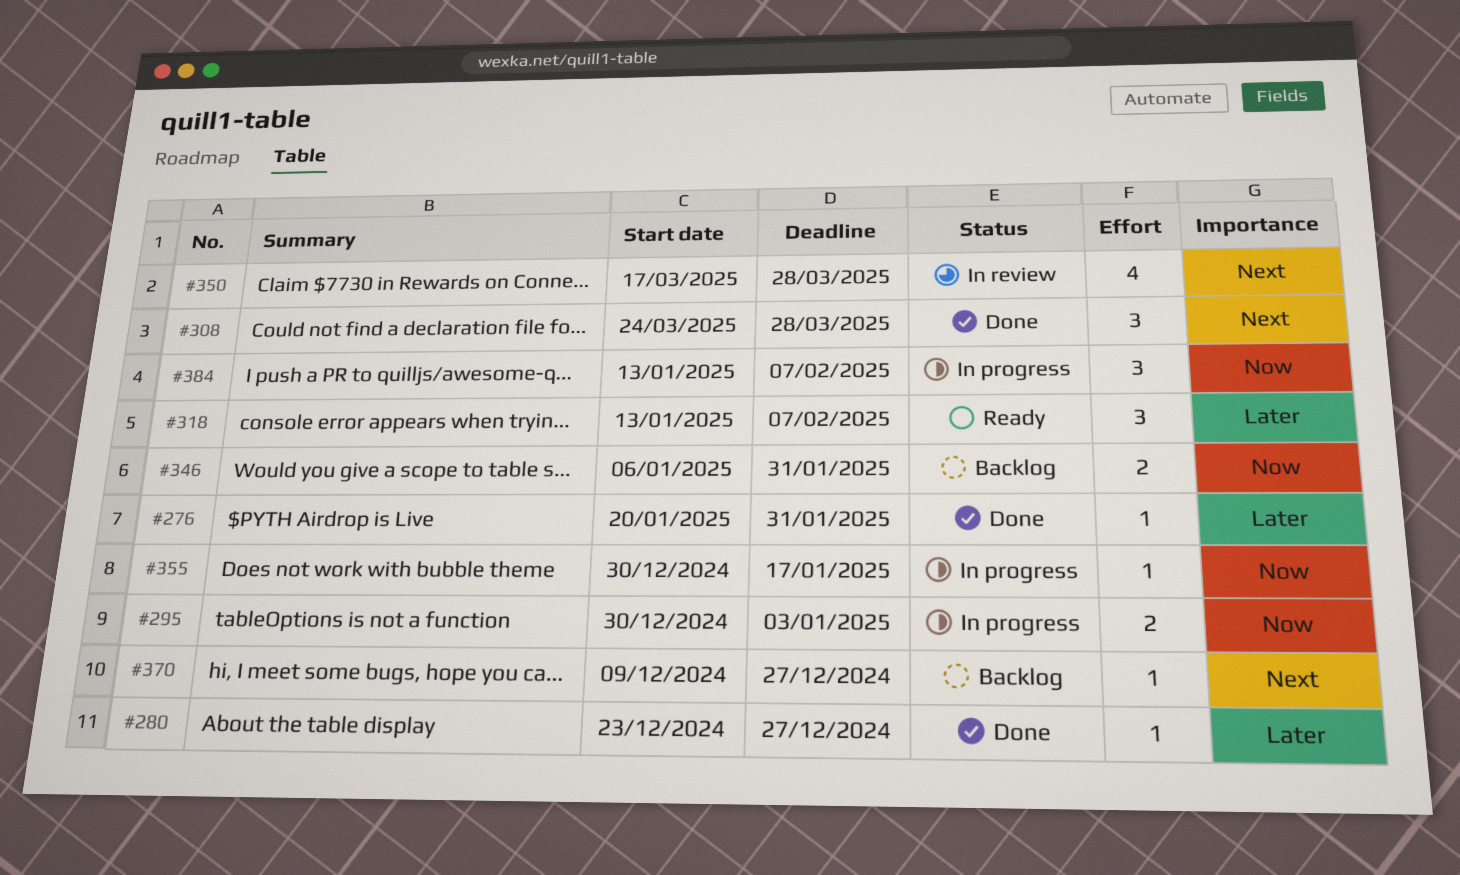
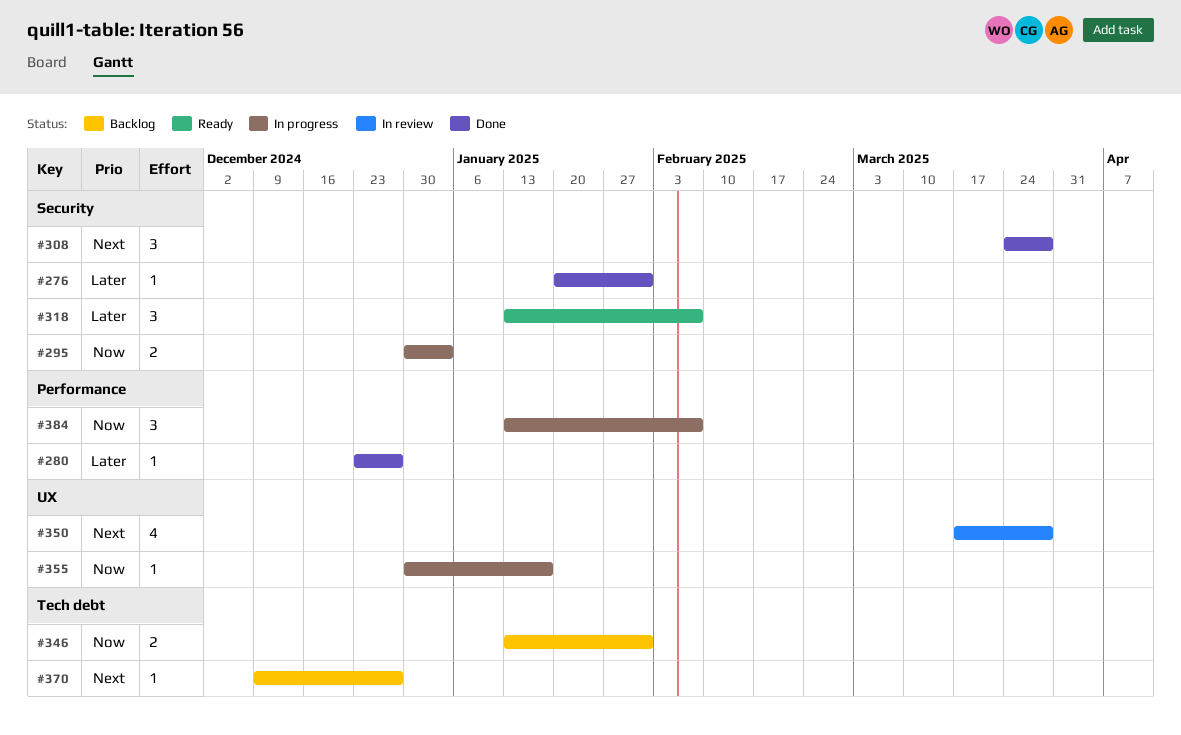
#346, start: Jan 6 -> Jan 13

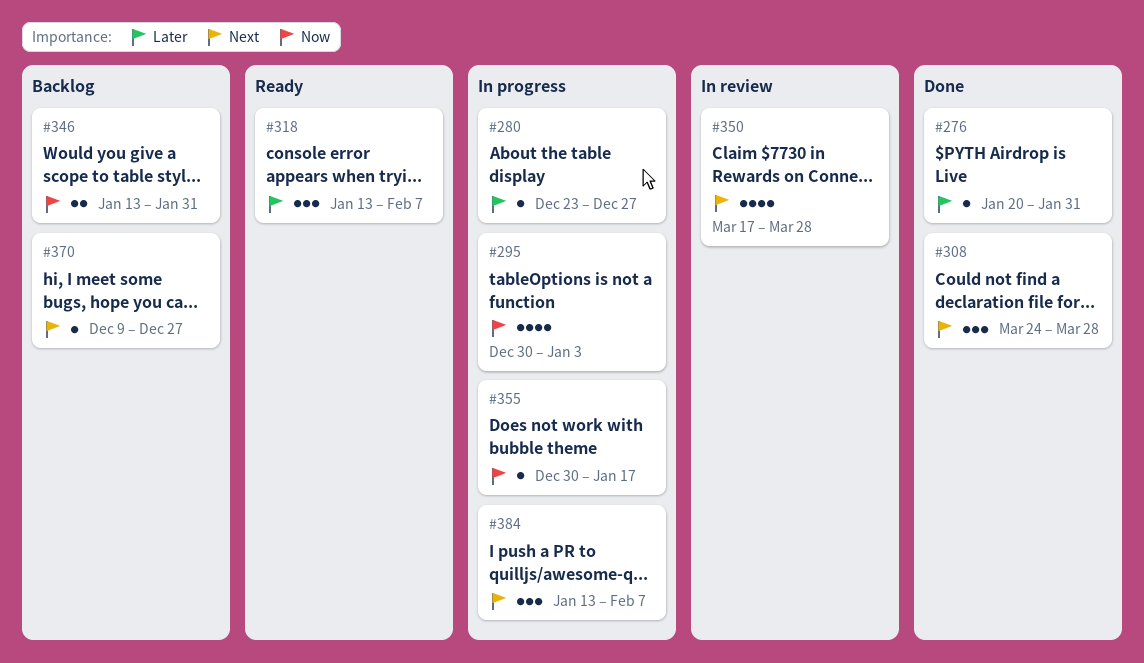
#280, status: Done -> In progress
#295, estimate: 2 -> 4
#384, priority: Now -> Next

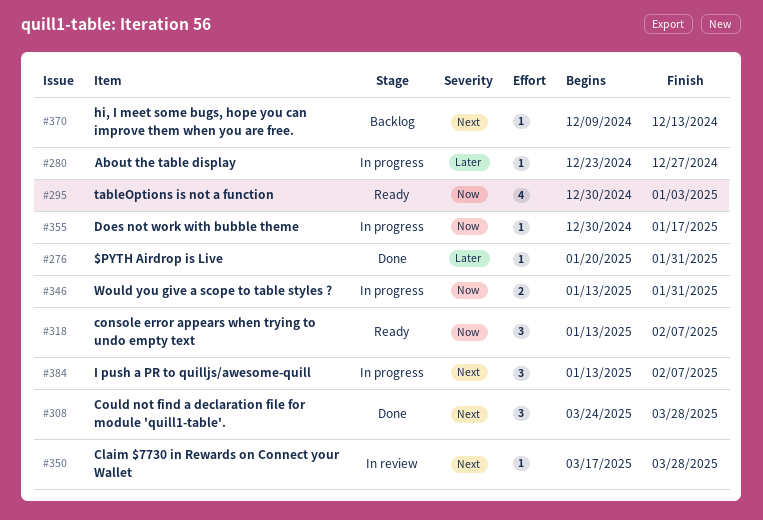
#295, status: In progress -> Ready
#318, priority: Later -> Now
#346, status: Backlog -> In progress
#350, estimate: 4 -> 1
#370, due: Dec 27 -> Dec 13

